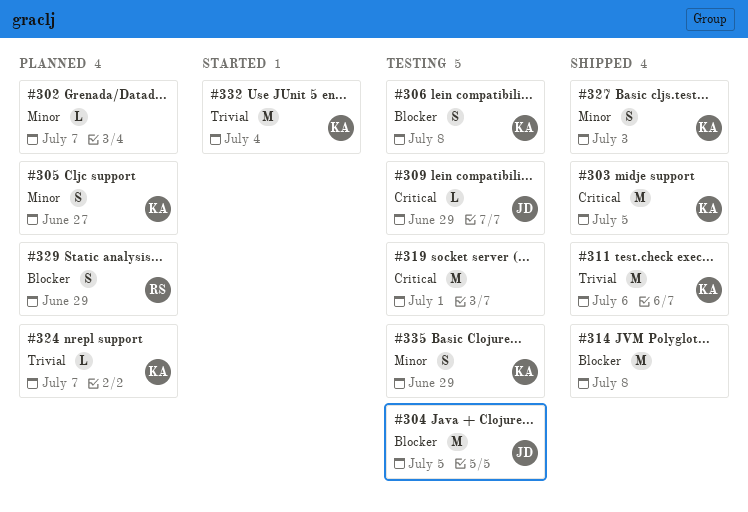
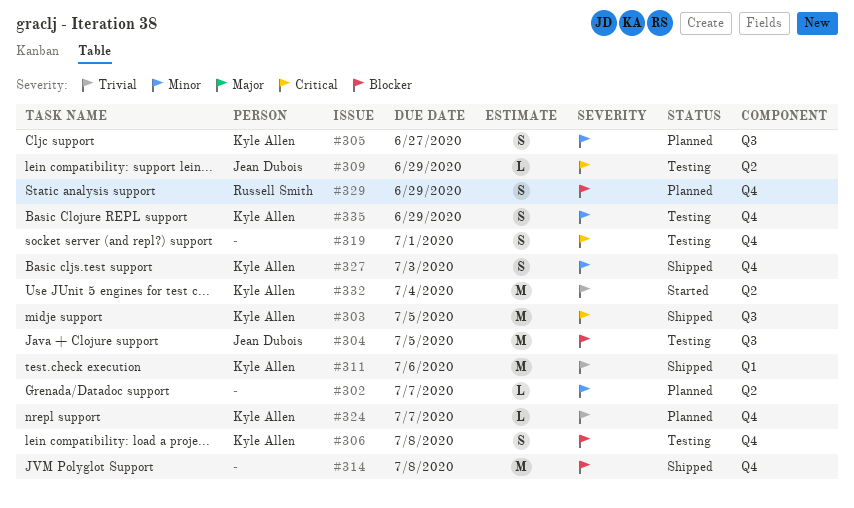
#319, estimate: M -> S

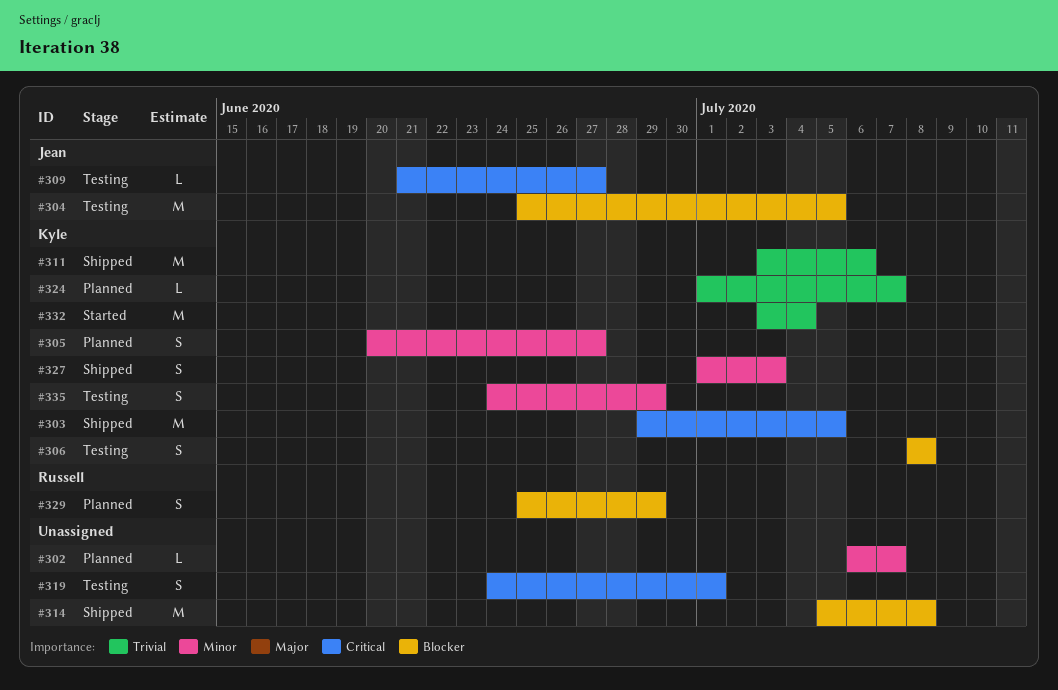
#309, due: Jun 29 -> Jun 27

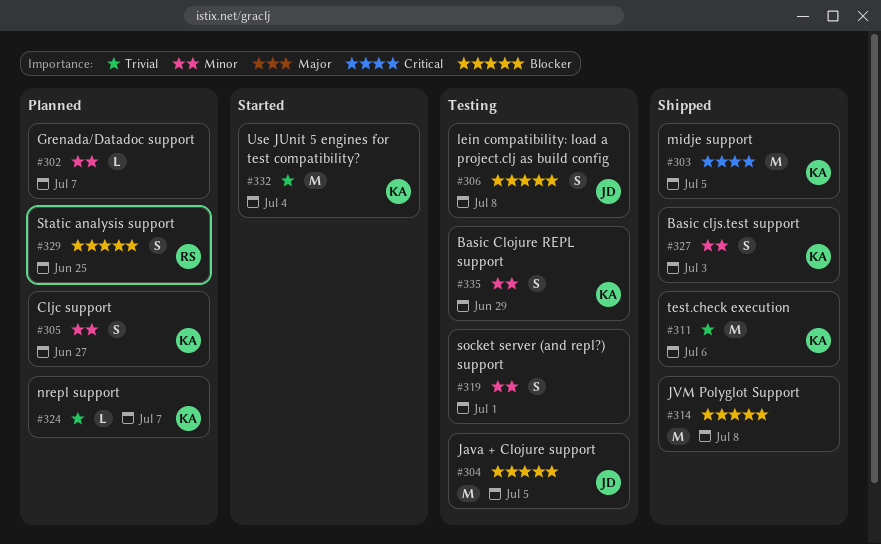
#306, owner: Kyle -> Jean
#309: present -> none
#319, priority: Critical -> Minor
#329, due: Jun 29 -> Jun 25

